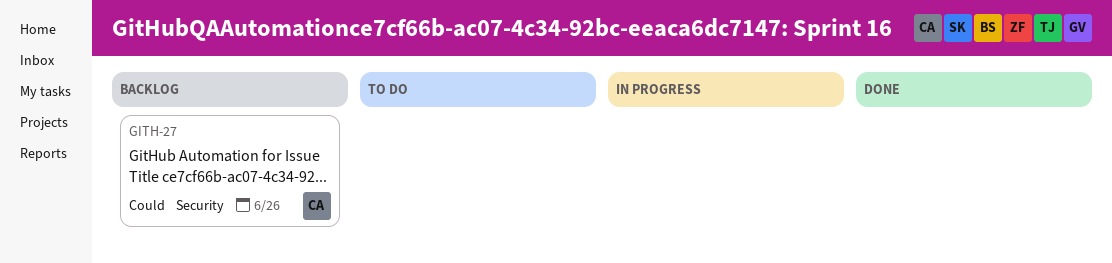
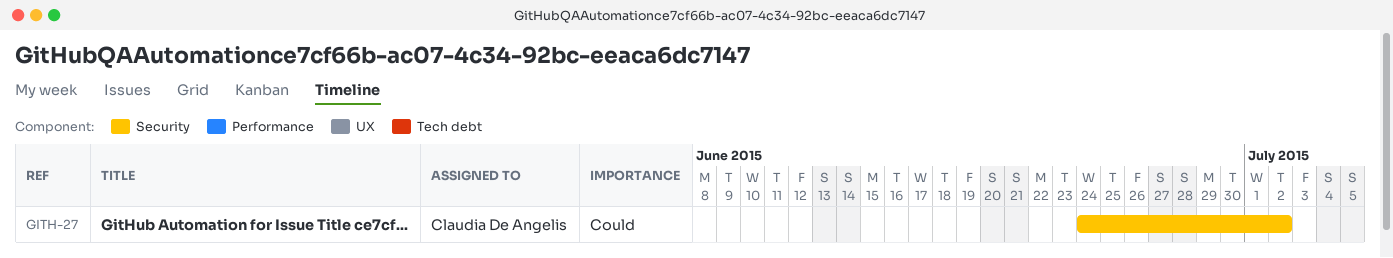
GITH-27, due: Jun 26 -> Jul 2

